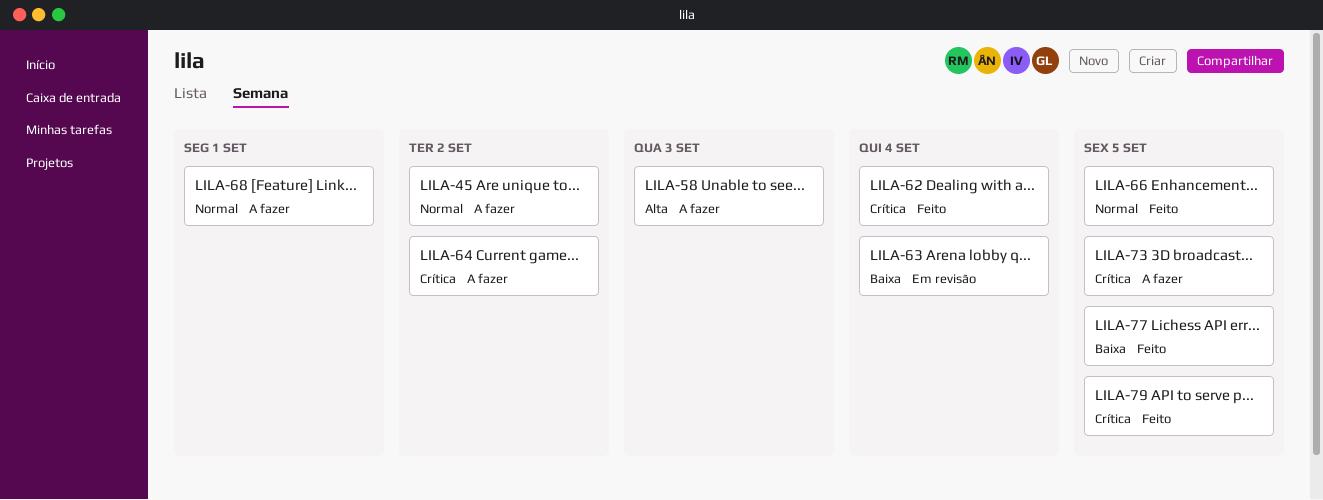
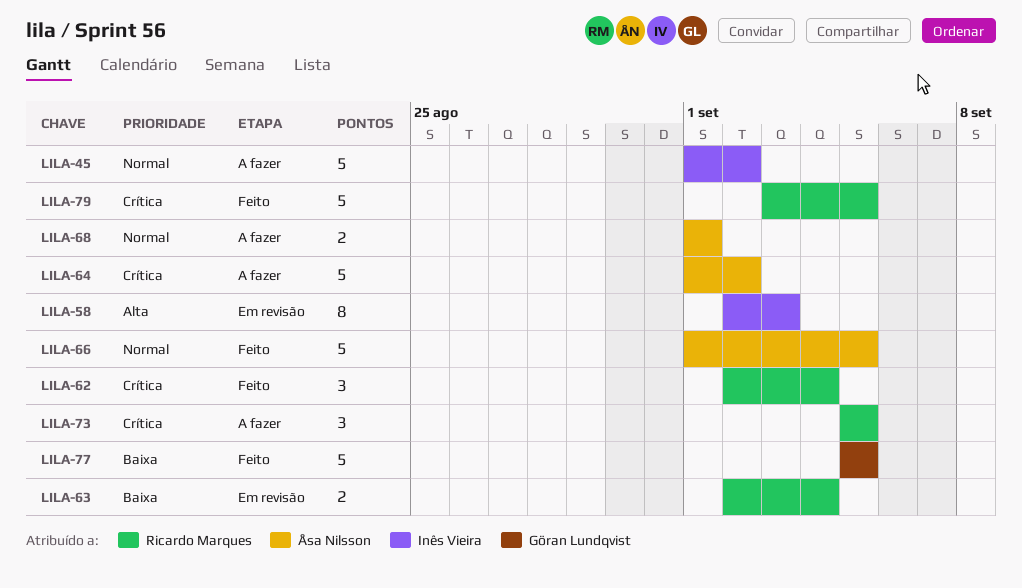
LILA-58, status: A fazer -> Em revisão

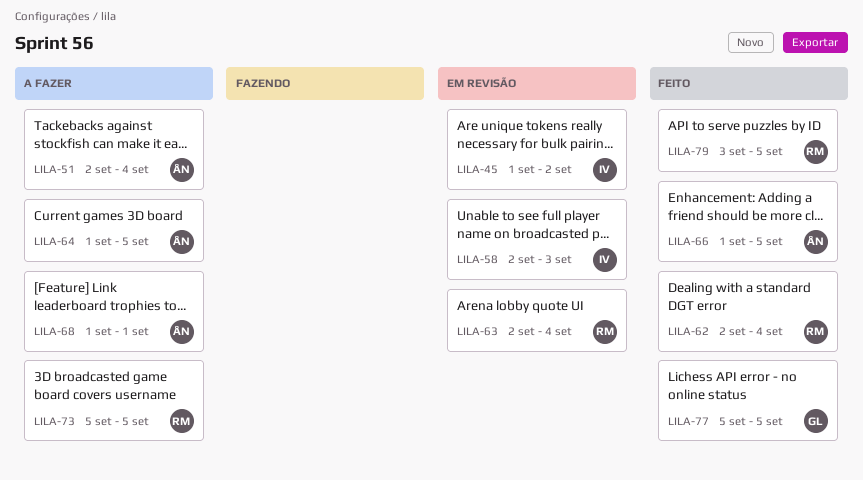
LILA-45, status: A fazer -> Em revisão
LILA-51: none -> present
LILA-64, due: Sep 2 -> Sep 5

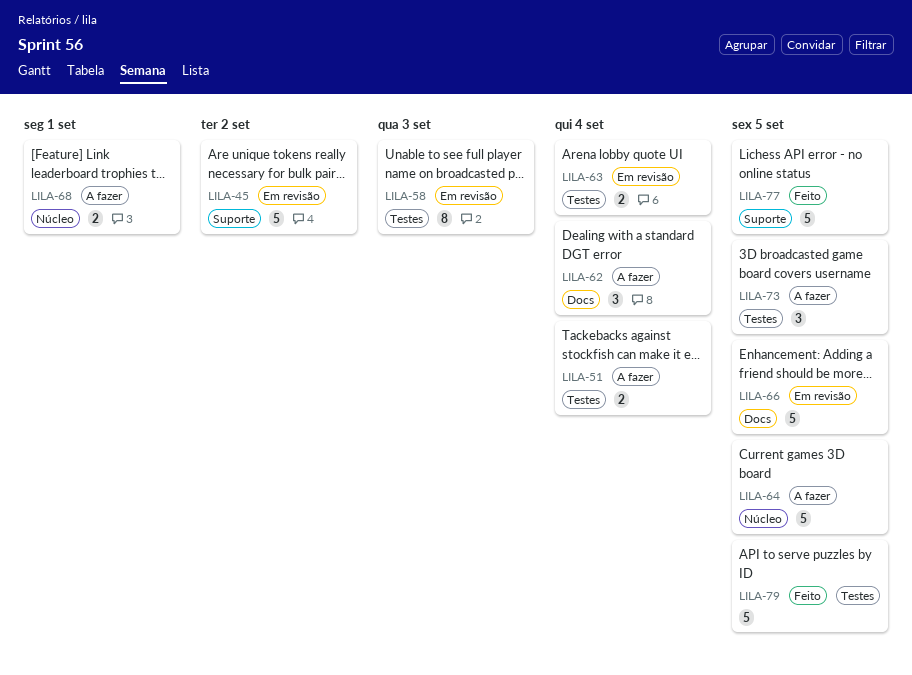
LILA-62, status: Feito -> A fazer
LILA-66, status: Feito -> Em revisão

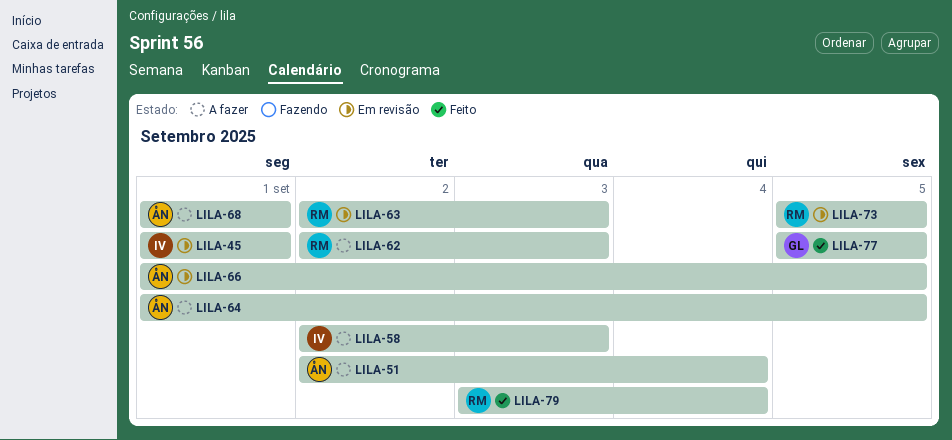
LILA-45, due: Sep 2 -> Sep 1
LILA-58, status: Em revisão -> A fazer
LILA-62, due: Sep 4 -> Sep 3
LILA-63, due: Sep 4 -> Sep 3
LILA-73, status: A fazer -> Em revisão
LILA-79, due: Sep 5 -> Sep 4

